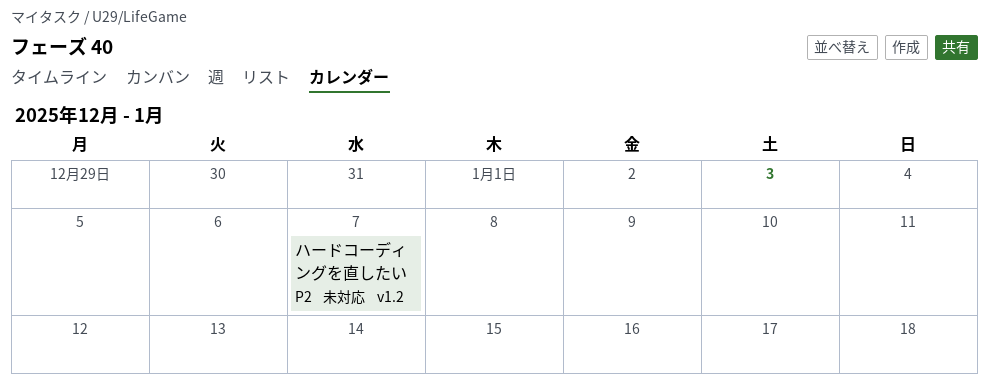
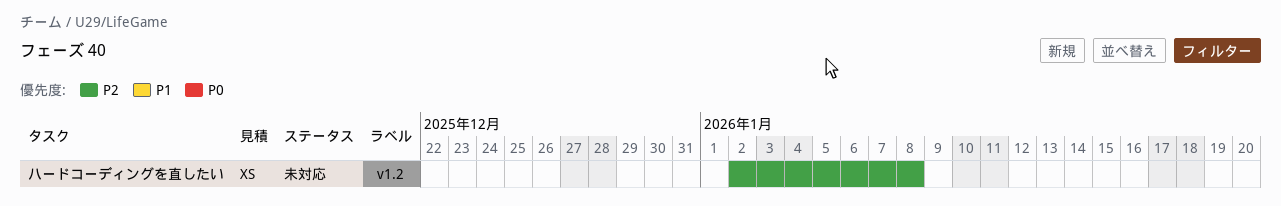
ハードコーディングを直したい, due: Jan 7 -> Jan 8

